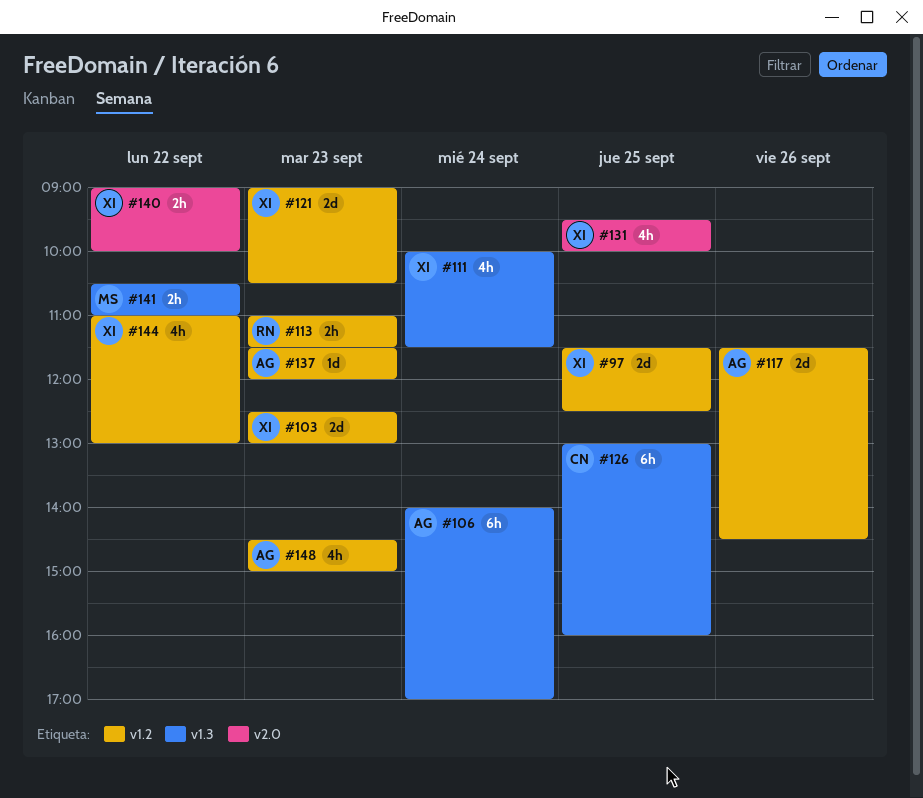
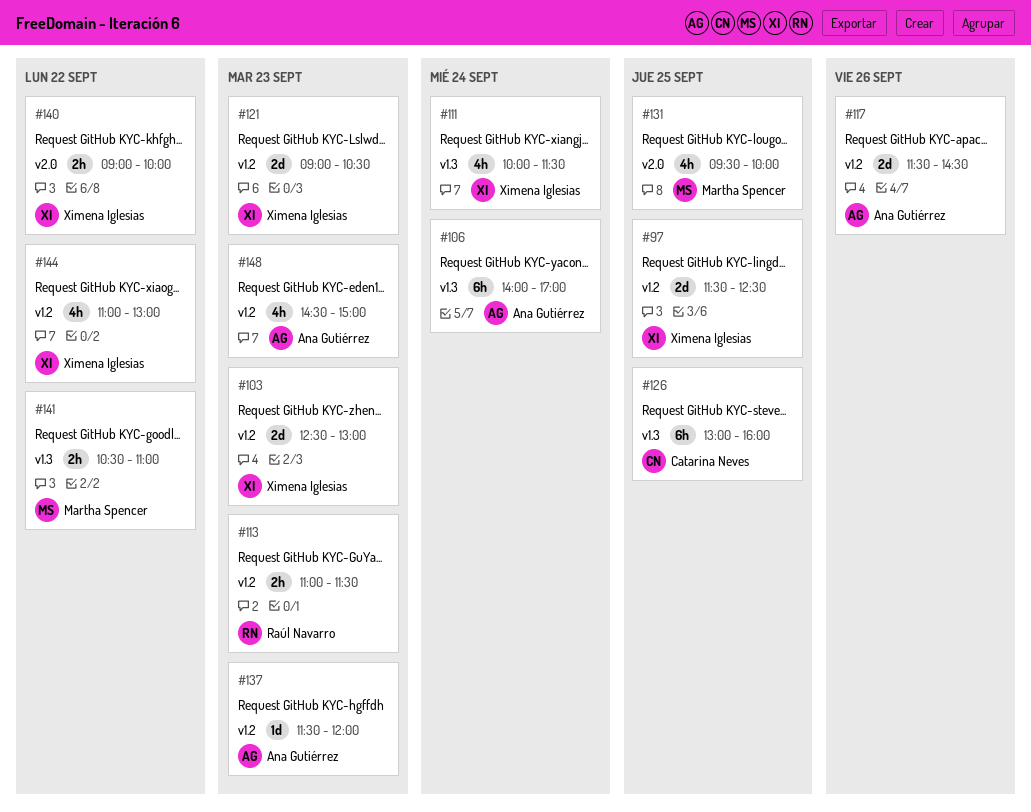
#131, owner: Ximena Iglesias -> Martha Spencer

